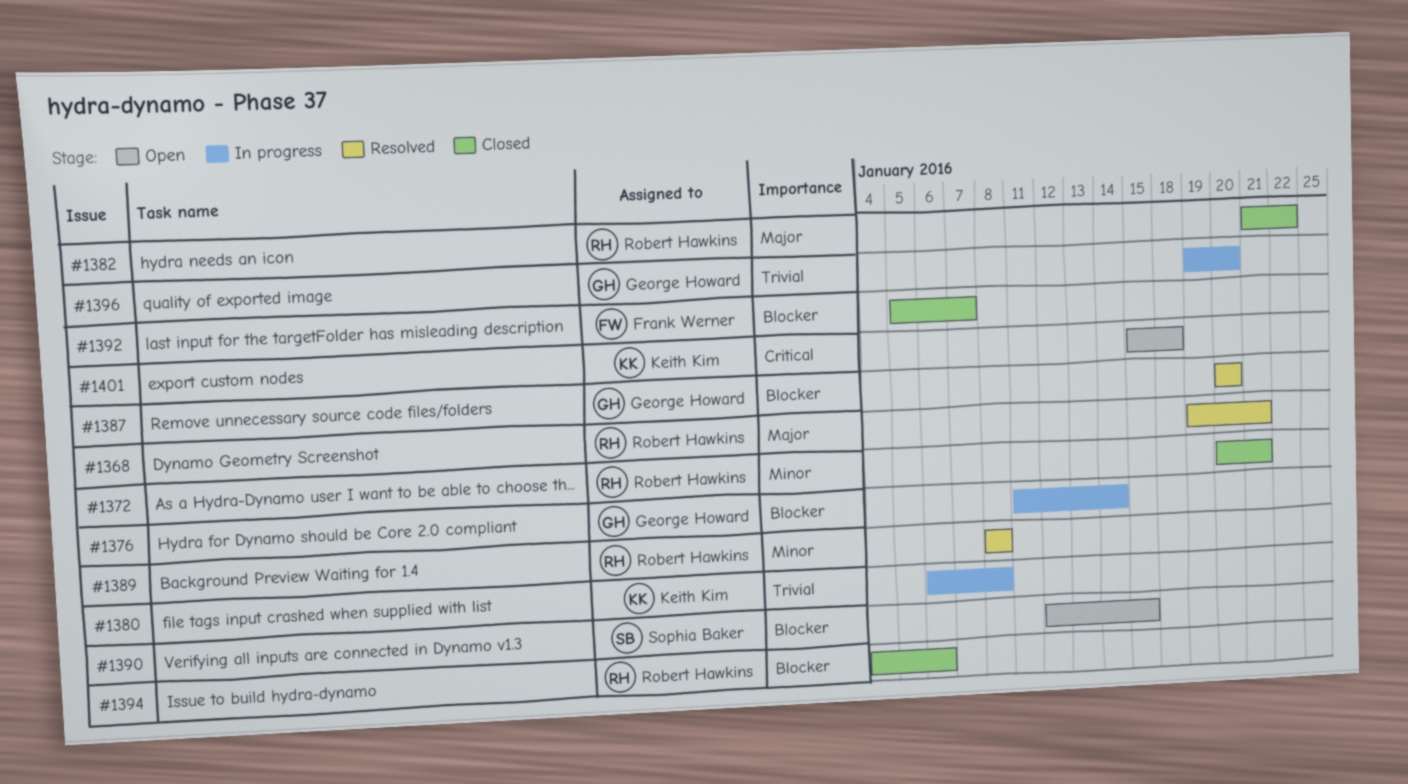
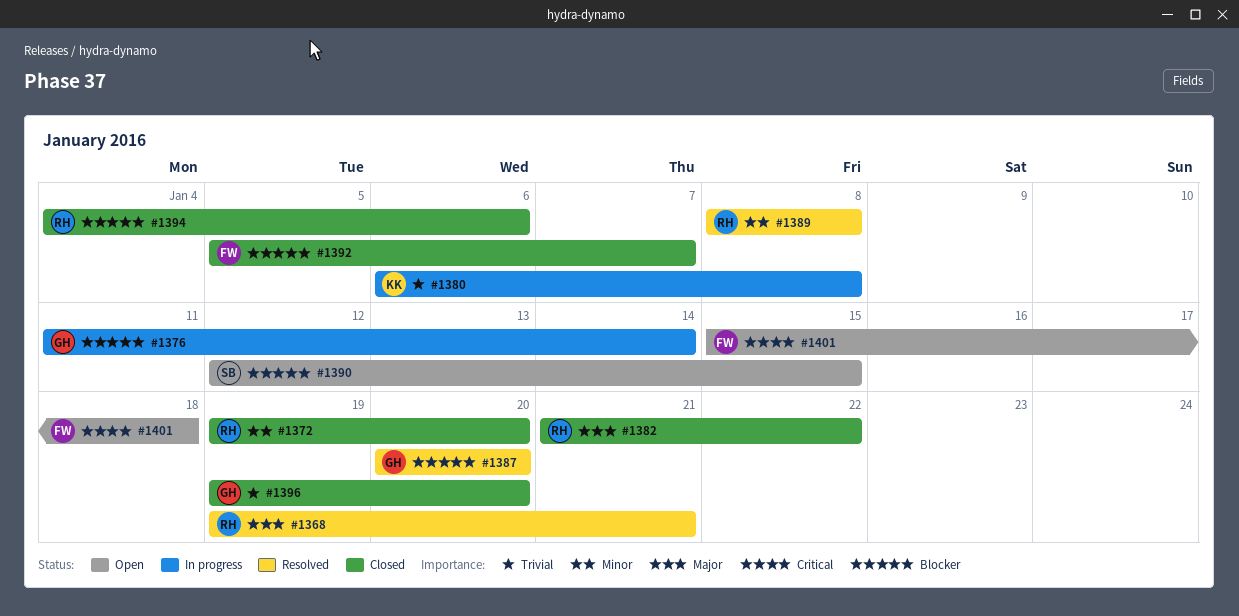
#1372, start: Jan 20 -> Jan 19
#1372, due: Jan 21 -> Jan 20
#1396, status: In progress -> Closed
#1401, owner: Keith Kim -> Frank Werner

